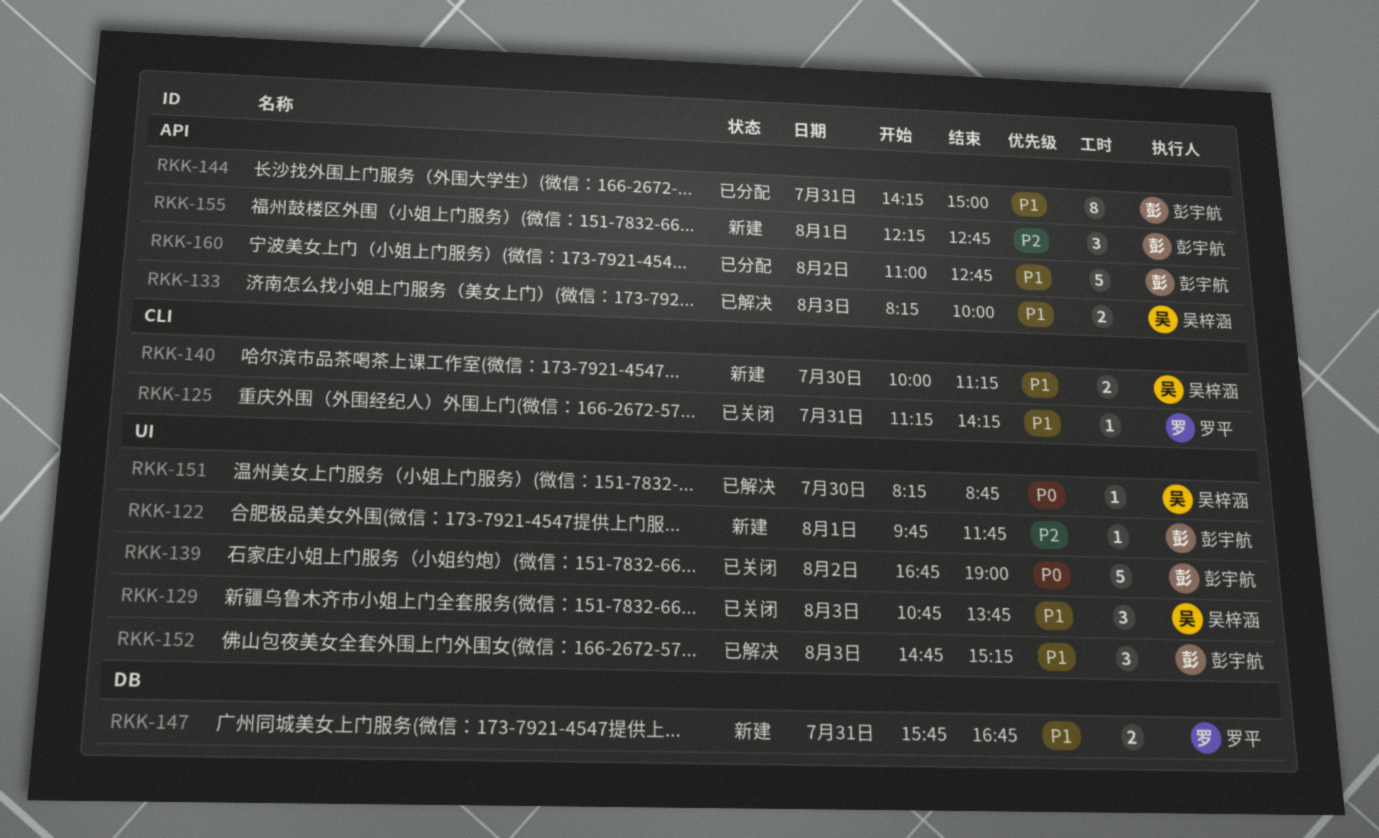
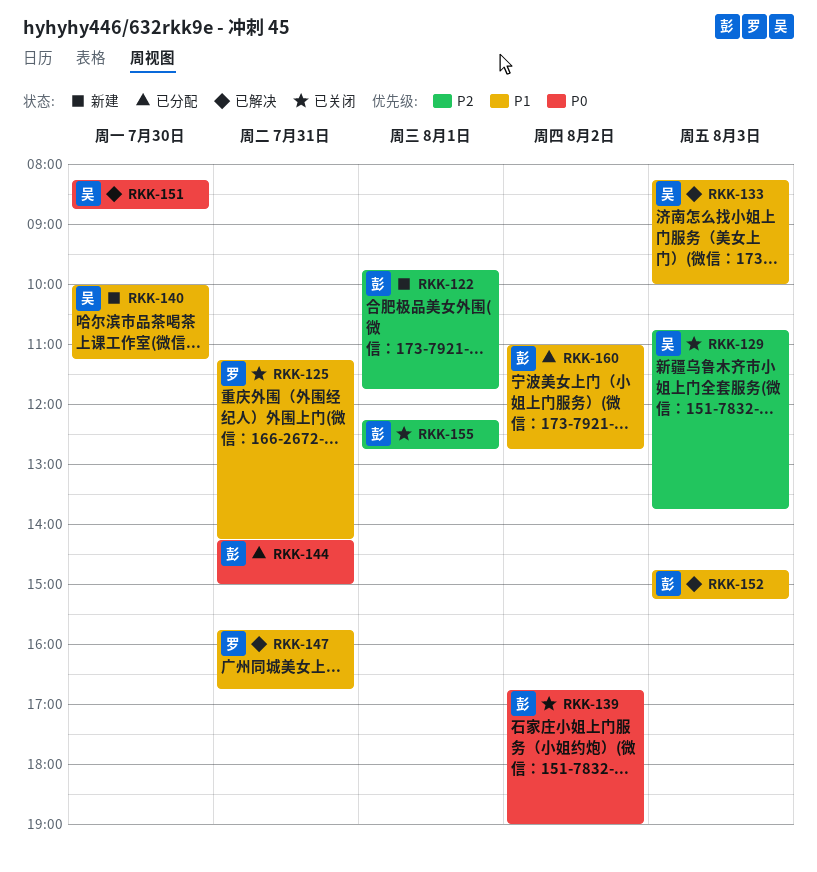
RKK-129, priority: P1 -> P2
RKK-144, priority: P1 -> P0
RKK-147, status: 新建 -> 已解决
RKK-155, status: 新建 -> 已关闭

